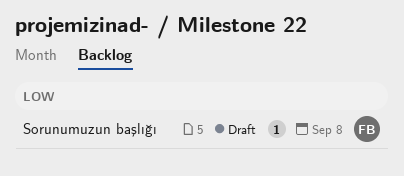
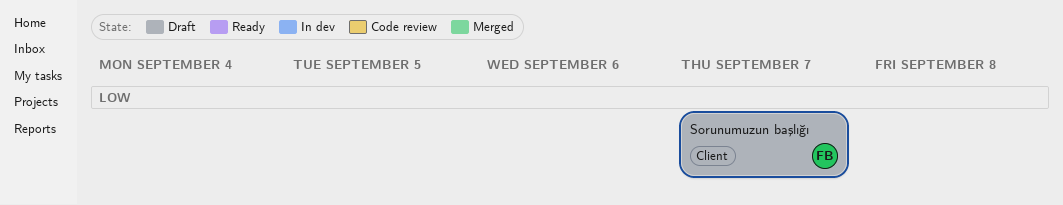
Sorunumuzun başlığı, due: Sep 8 -> Sep 7

